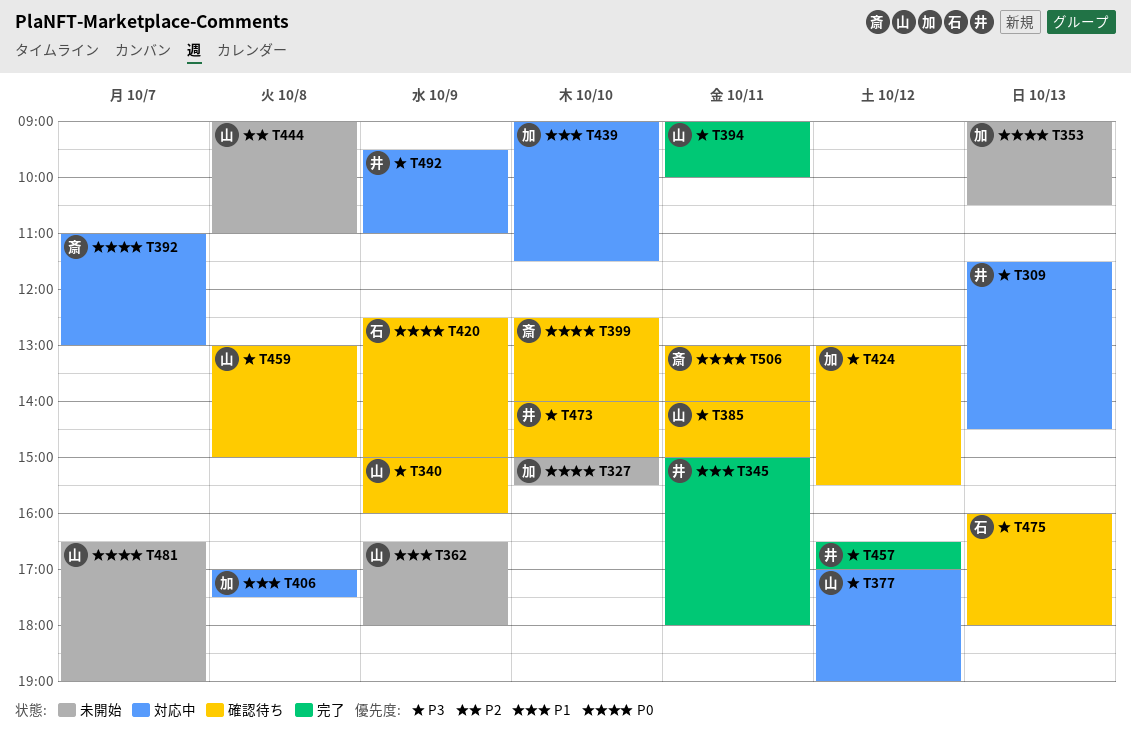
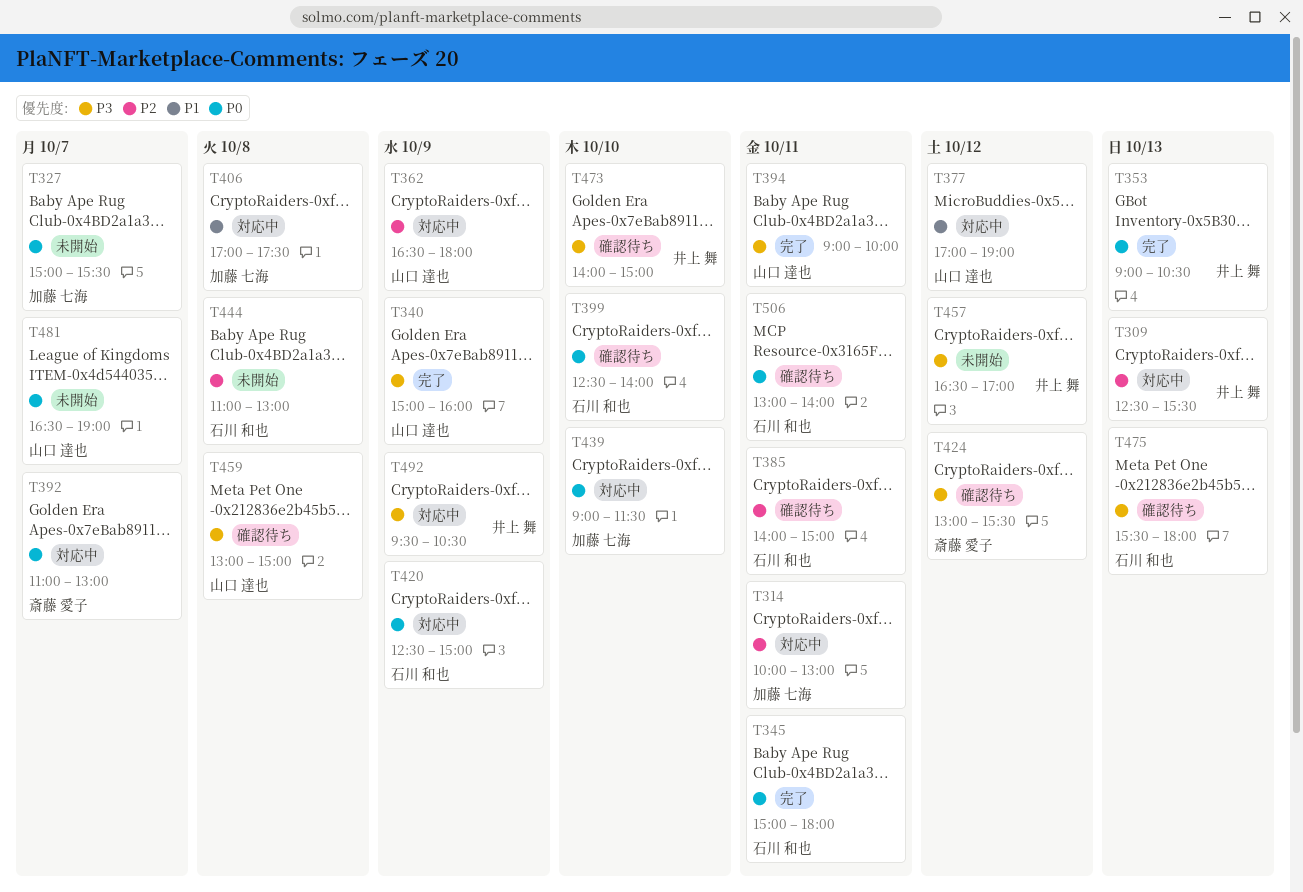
T309, priority: P3 -> P2
T309, begins: 11:30 -> 12:30
T309, ends: 14:30 -> 15:30
T314: none -> present
T327, day: Oct 10 -> Oct 7
T340, status: 確認待ち -> 完了
T345, owner: 井上 舞 -> 石川 和也
T345, priority: P1 -> P0
T353, status: 未開始 -> 完了
T353, owner: 加藤 七海 -> 井上 舞
T362, status: 未開始 -> 対応中
T362, priority: P1 -> P2
T377, priority: P3 -> P1
T385, owner: 山口 達也 -> 石川 和也
T385, priority: P3 -> P2
T399, owner: 斎藤 愛子 -> 石川 和也
T420, status: 確認待ち -> 対応中
T424, owner: 加藤 七海 -> 斎藤 愛子
T439, priority: P1 -> P0
T444, owner: 山口 達也 -> 石川 和也
T444, begins: 09:00 -> 11:00
T444, ends: 11:00 -> 13:00
T457, status: 完了 -> 未開始
T475, begins: 16:00 -> 15:30
T492, ends: 11:00 -> 10:30
T506, owner: 斎藤 愛子 -> 石川 和也

